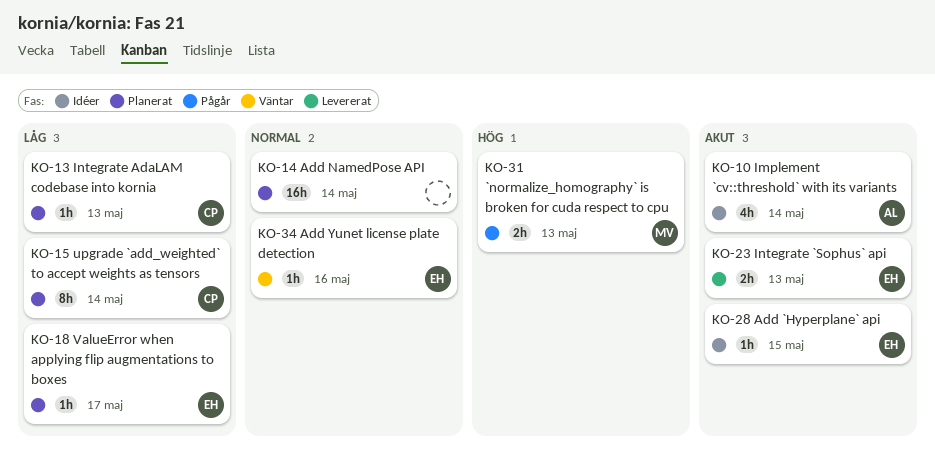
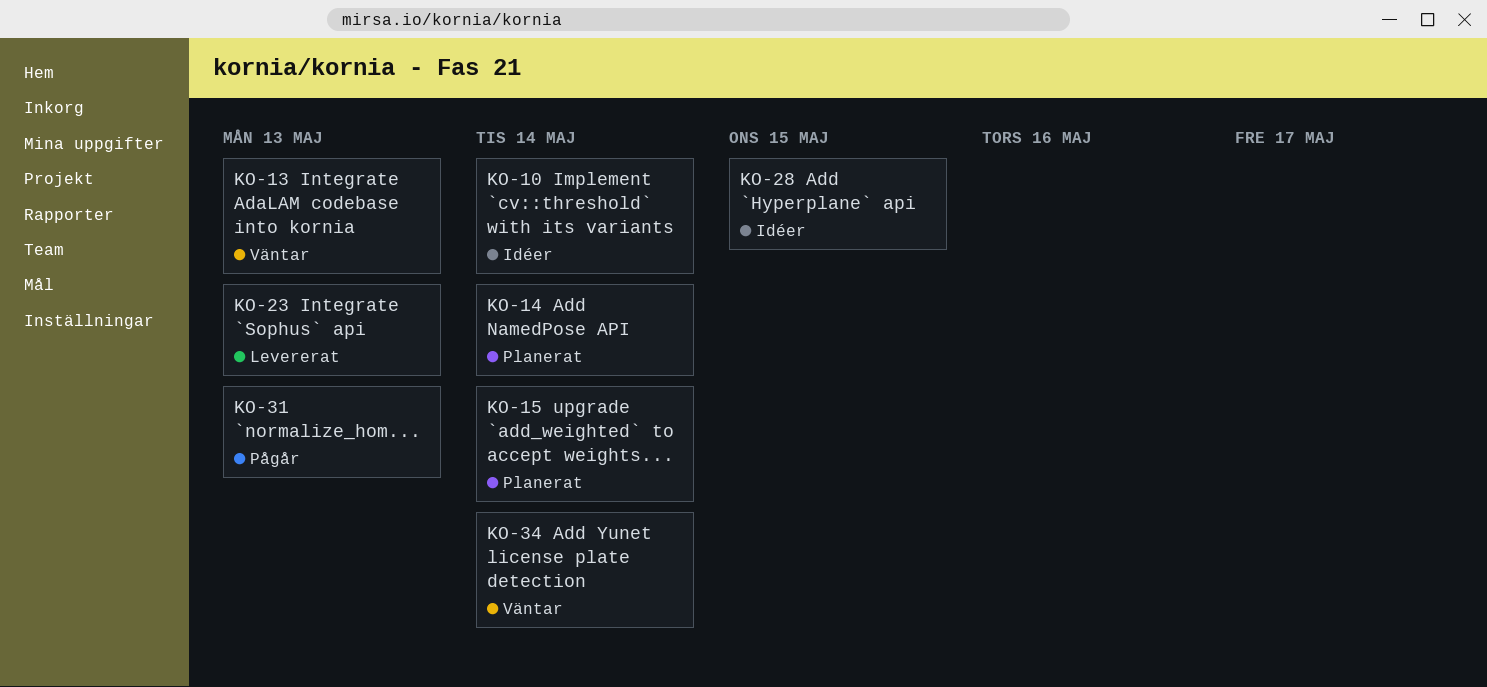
KO-13, status: Planerat -> Väntar
KO-18: present -> none
KO-34, due: May 16 -> May 14

